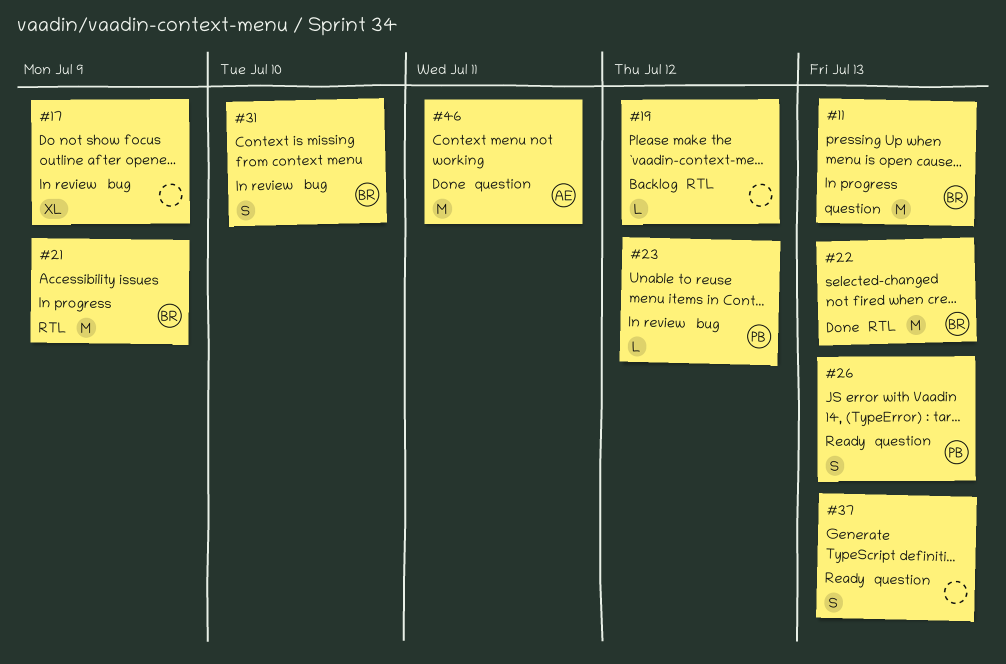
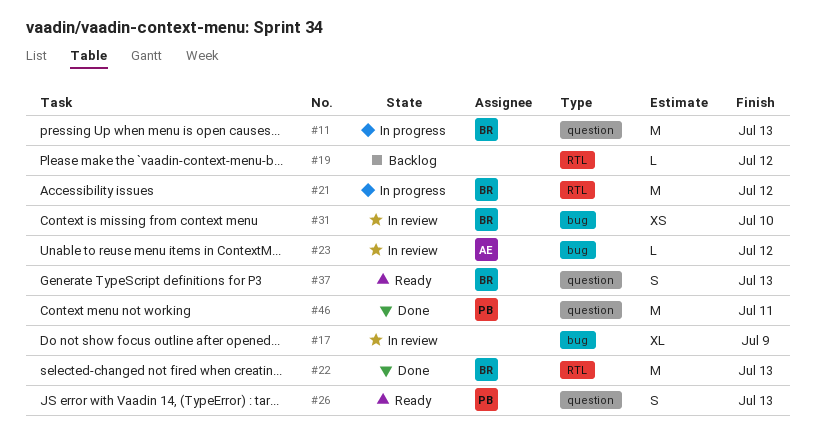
#21, due: Jul 9 -> Jul 12
#23, owner: PB -> AE
#31, estimate: S -> XS
#37, owner: none -> BR
#46, owner: AE -> PB

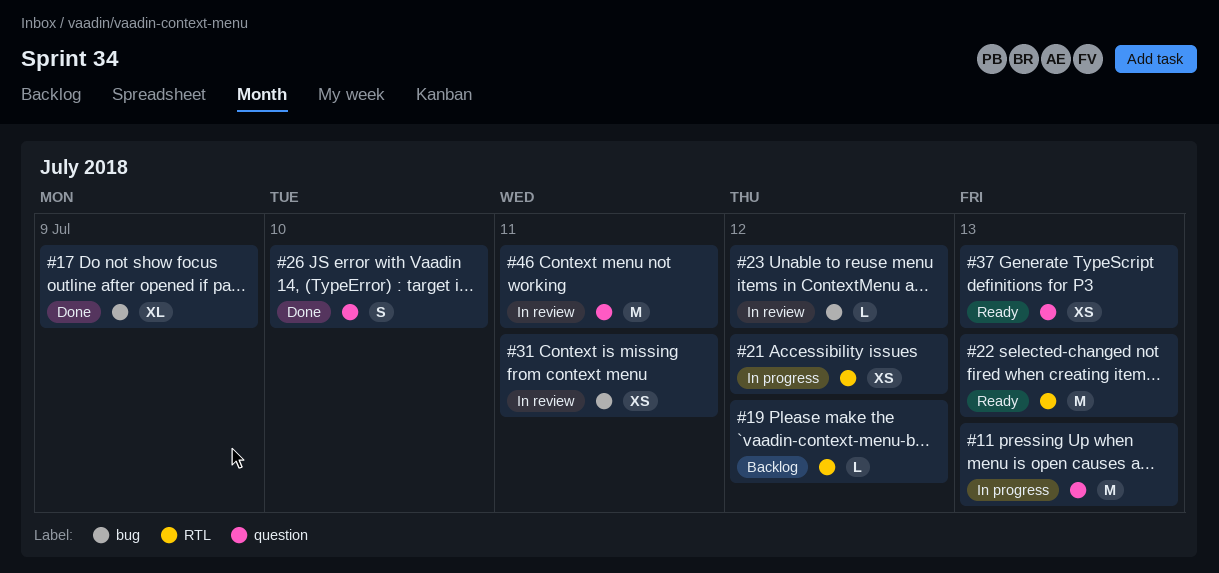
#17, status: In review -> Done
#21, estimate: M -> XS
#22, status: Done -> Ready
#26, status: Ready -> Done
#26, due: Jul 13 -> Jul 10
#31, due: Jul 10 -> Jul 11
#37, estimate: S -> XS
#46, status: Done -> In review

